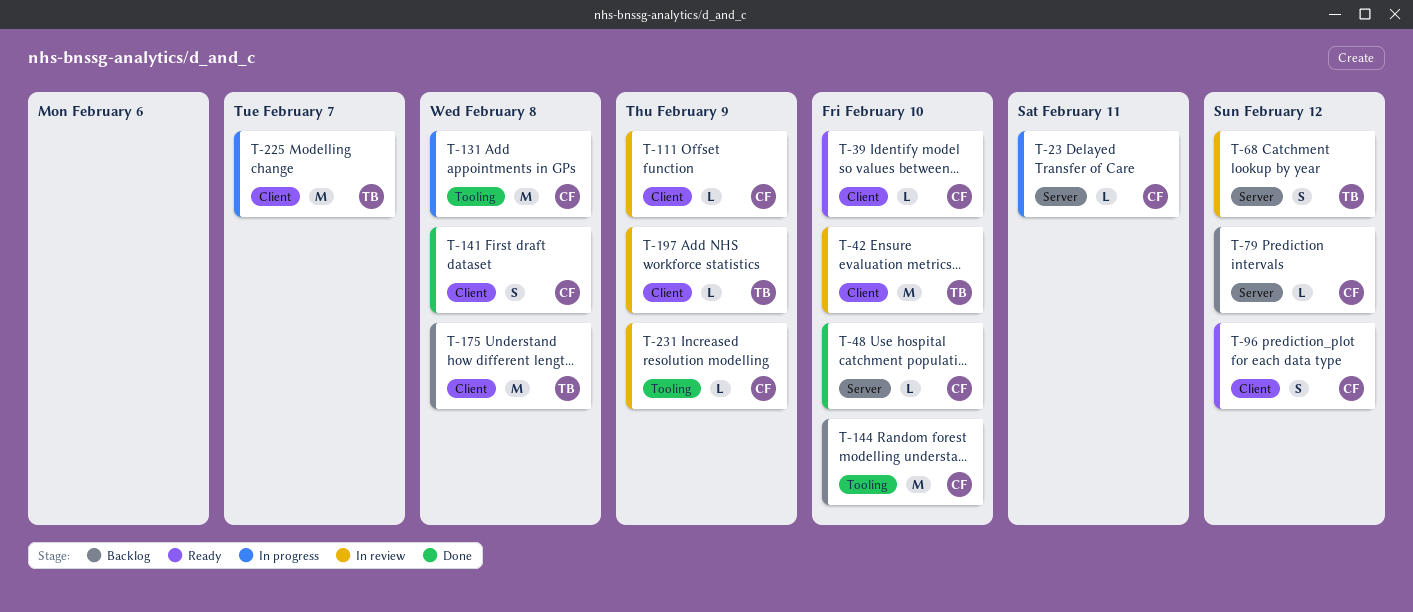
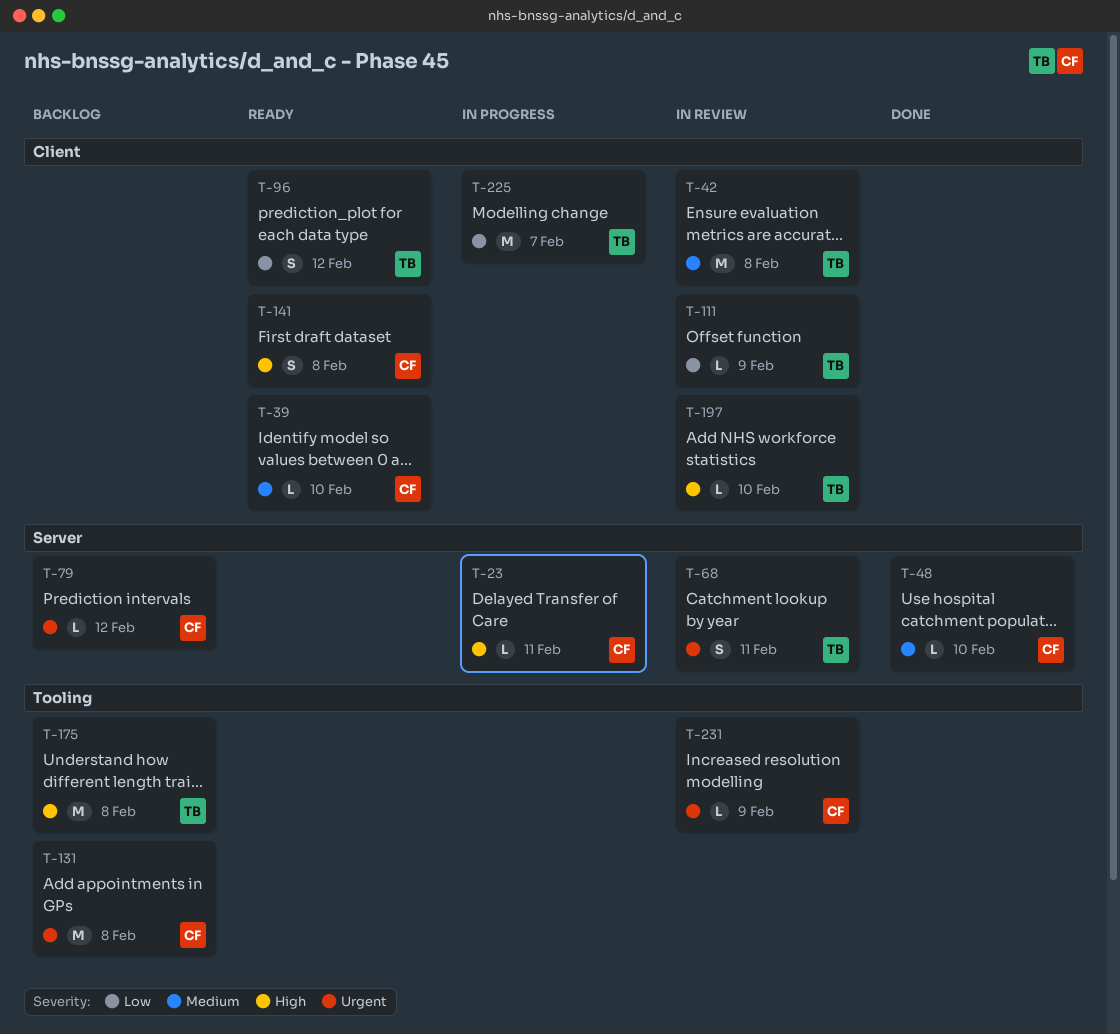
T-42, due: Feb 10 -> Feb 8
T-68, due: Feb 12 -> Feb 11
T-96, owner: CF -> TB
T-111, owner: CF -> TB
T-131, status: In progress -> Backlog
T-141, status: Done -> Ready
T-144: present -> none
T-175, label: Client -> Tooling
T-197, due: Feb 9 -> Feb 10

